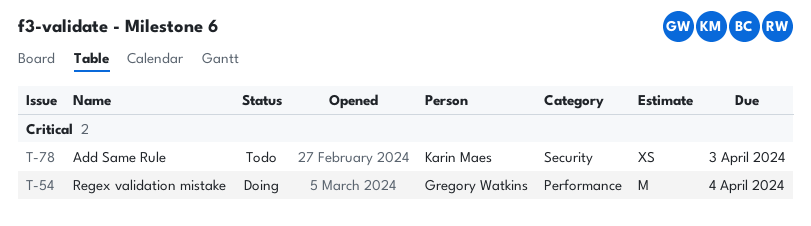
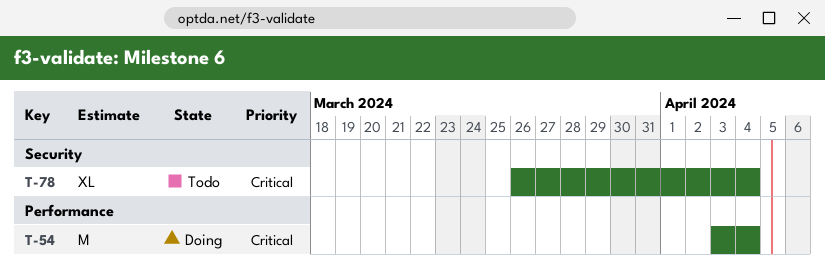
T-78, estimate: XS -> XL
T-78, due: Apr 3 -> Apr 4

